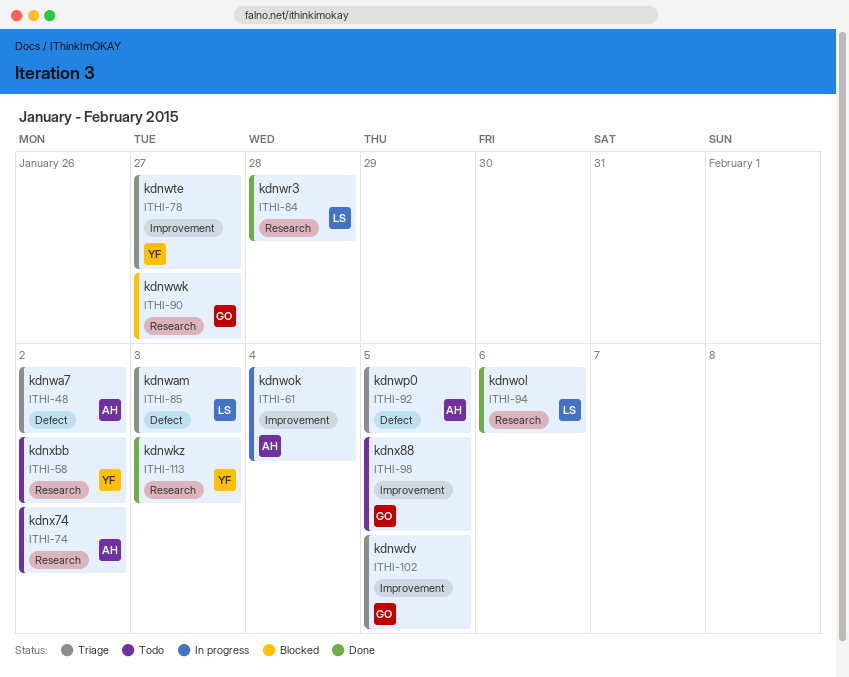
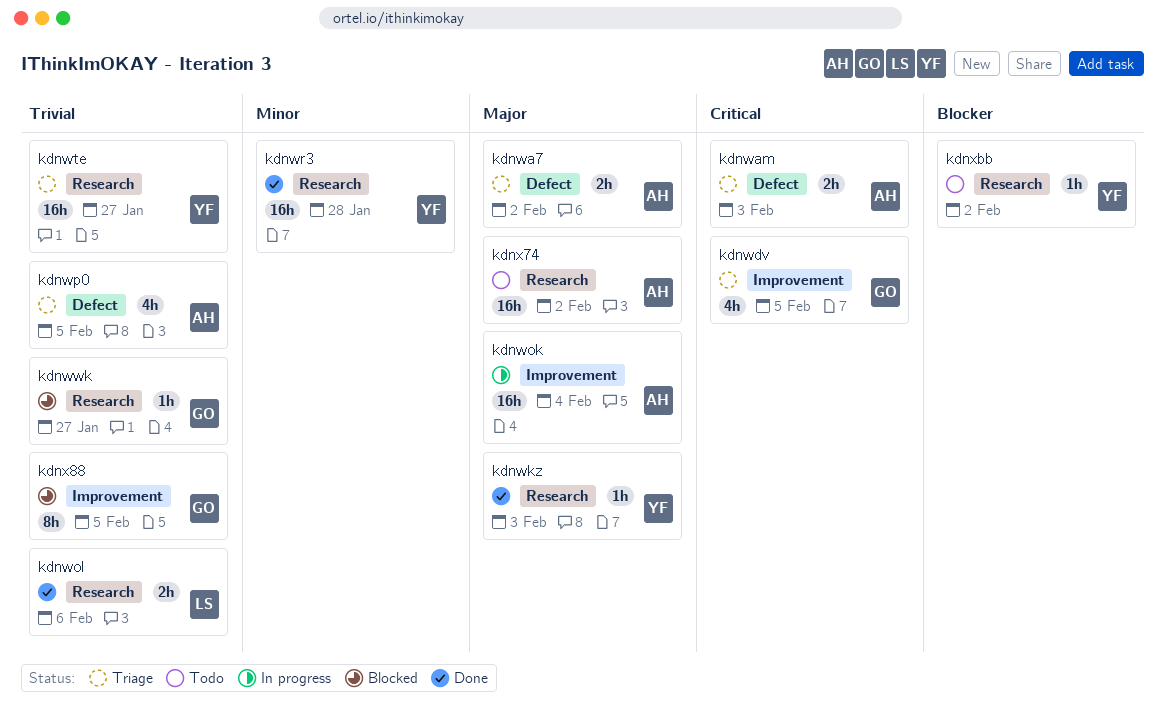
kdnwam, owner: LS -> AH
kdnwr3, owner: LS -> YF
kdnwte, label: Improvement -> Research
kdnx88, status: Todo -> Blocked

